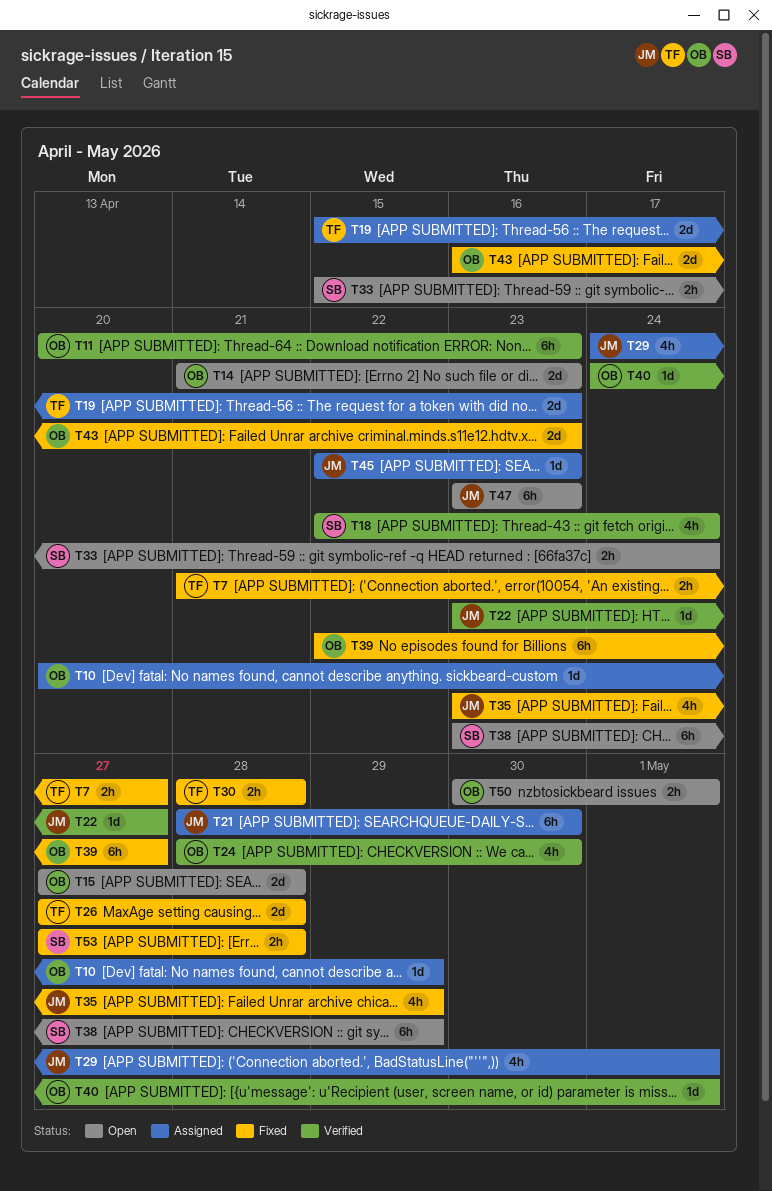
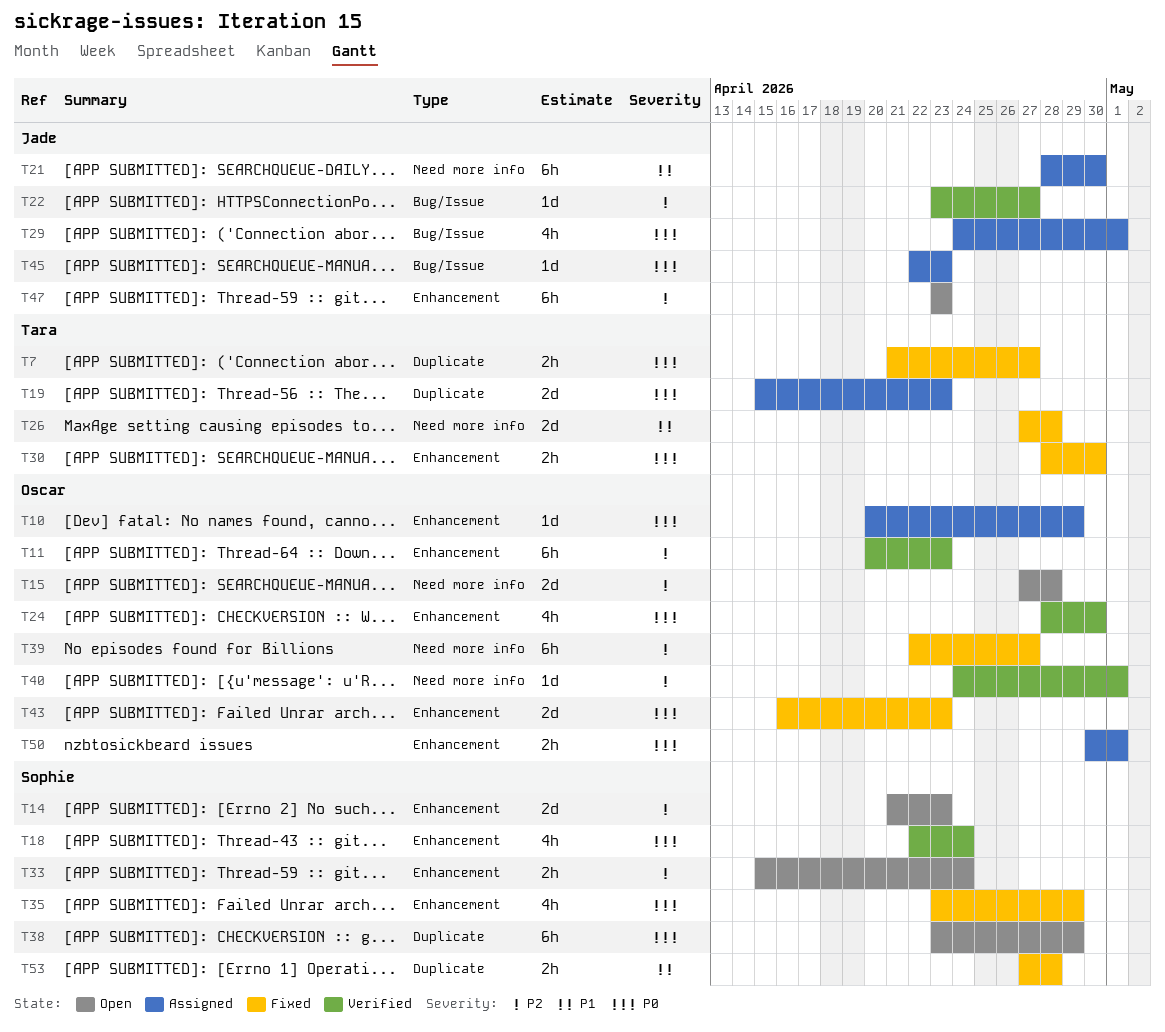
T14, owner: Oscar -> Sophie
T30, due: Apr 28 -> Apr 30
T35, owner: Jade -> Sophie
T50, status: Open -> Assigned

